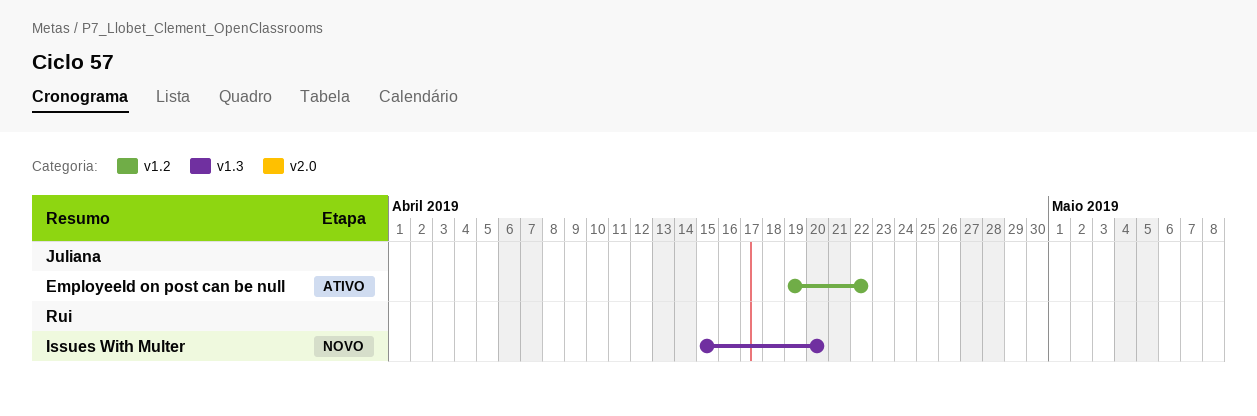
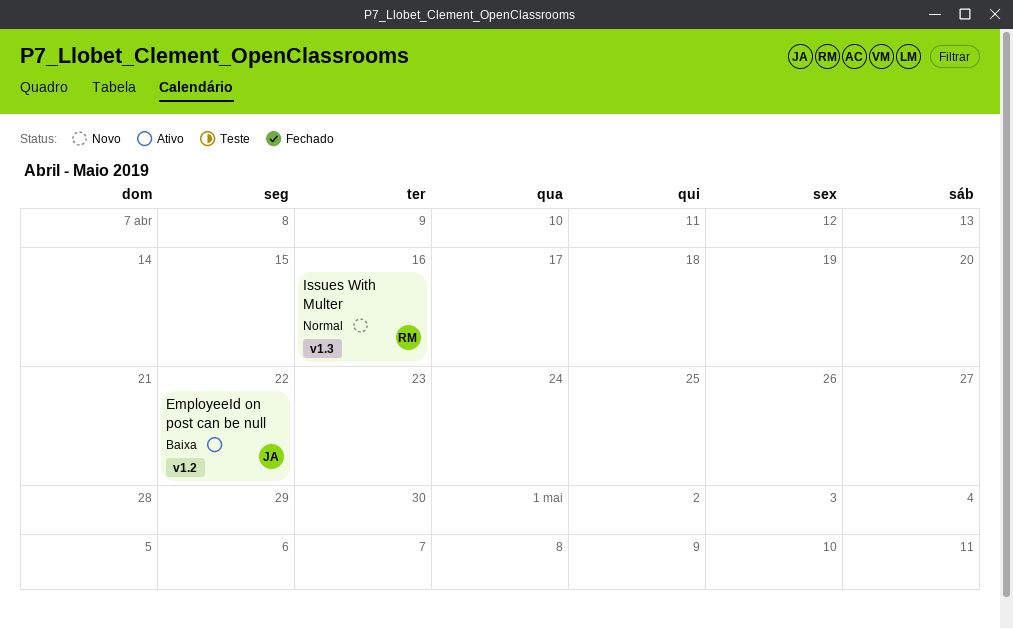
Issues With Multer, due: Apr 20 -> Apr 16

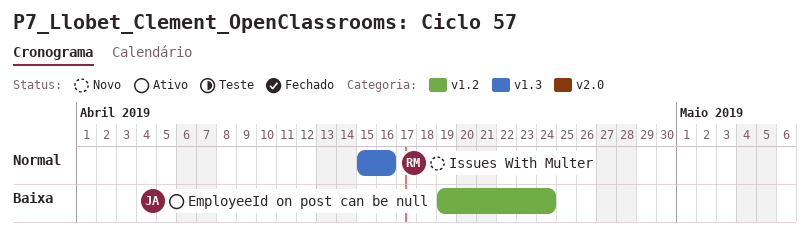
EmployeeId on post can be null, due: Apr 22 -> Apr 24

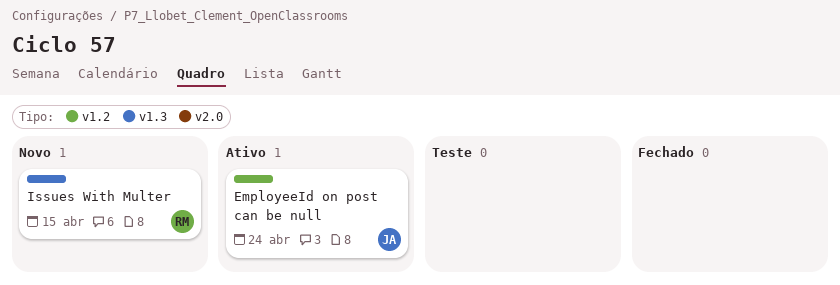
Issues With Multer, due: Apr 16 -> Apr 15

